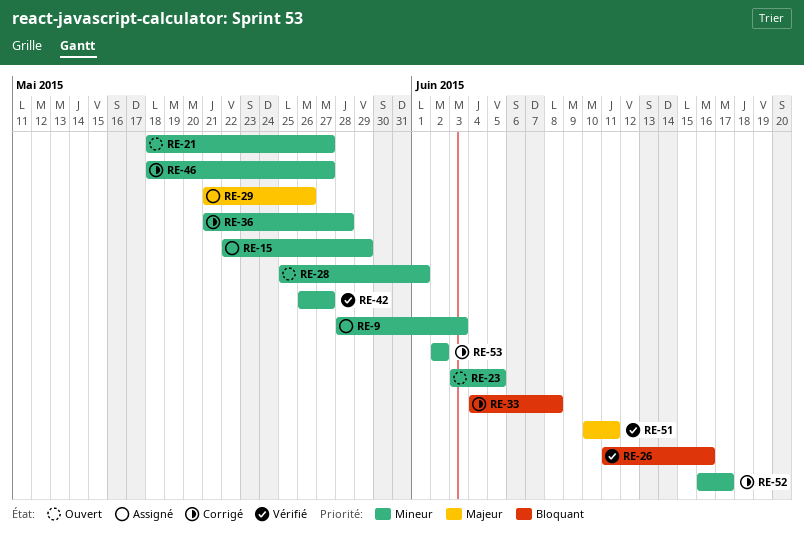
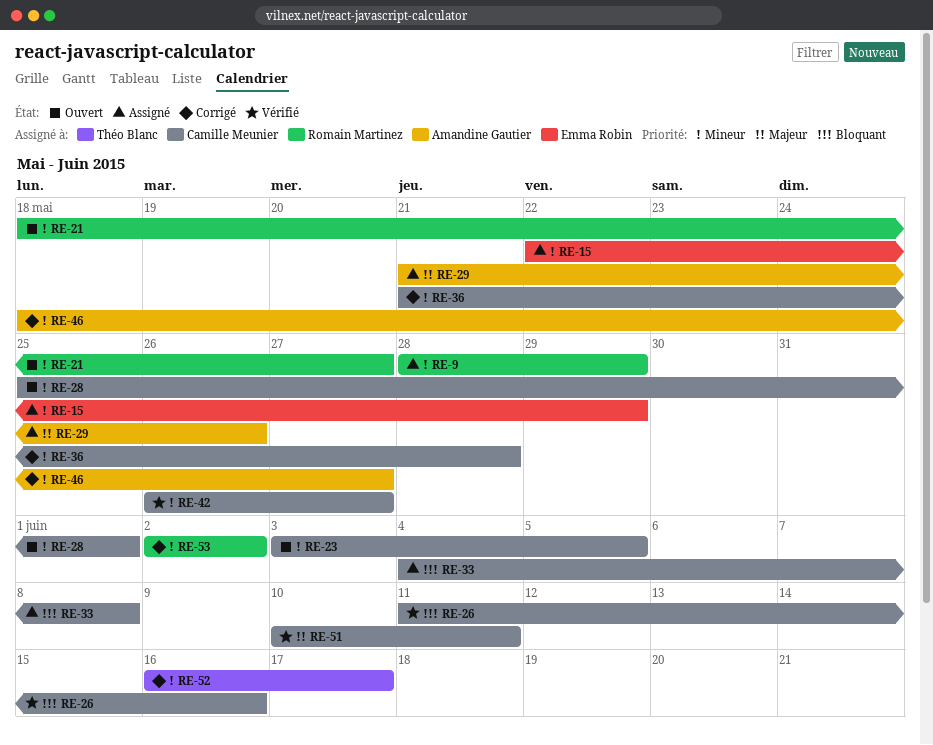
RE-9, due: Jun 3 -> May 29
RE-33, status: Corrigé -> Assigné

